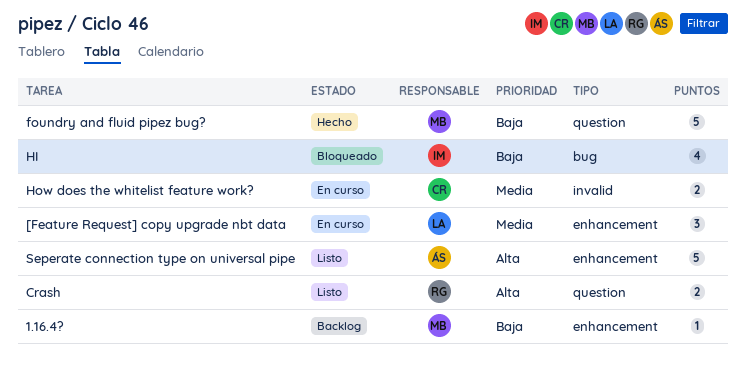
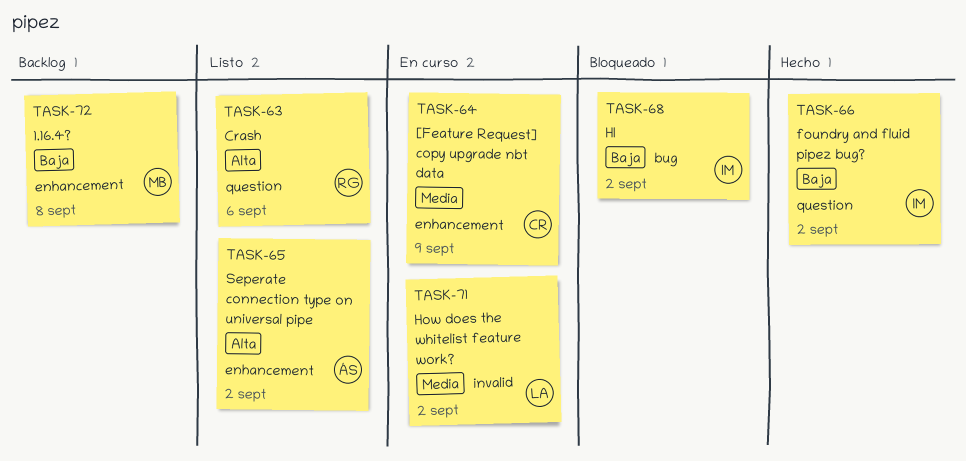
[Feature Request] copy upgrade nbt data, owner: LA -> CR
foundry and fluid pipez bug?, owner: MB -> IM
How does the whitelist feature work?, owner: CR -> LA

